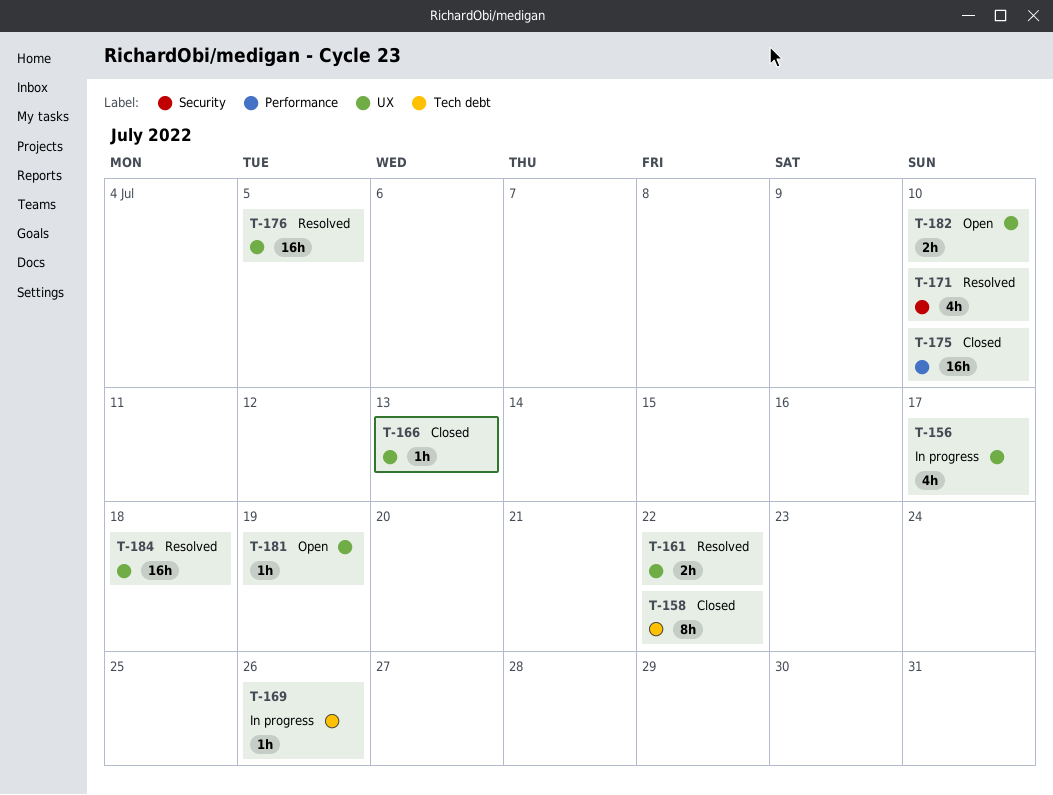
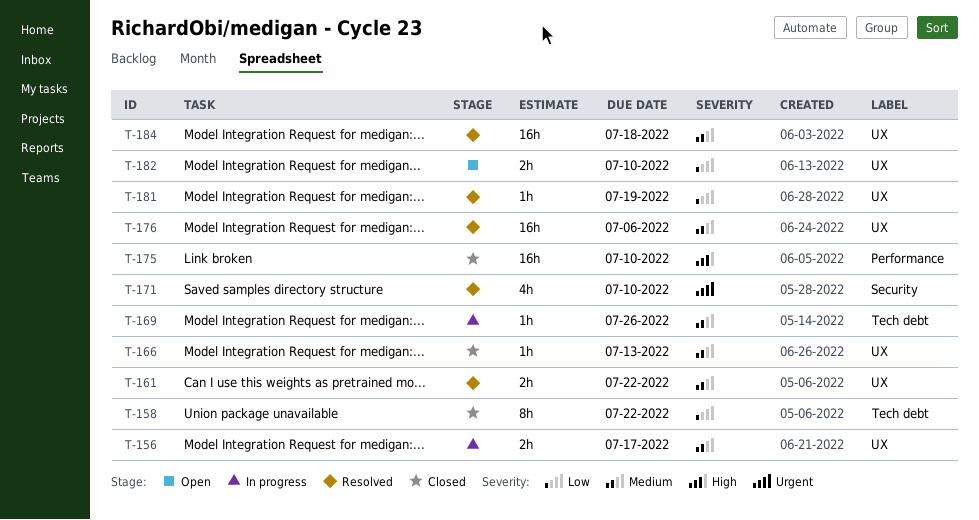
T-156, estimate: 4h -> 2h
T-176, due: Jul 5 -> Jul 6
T-181, status: Open -> Resolved

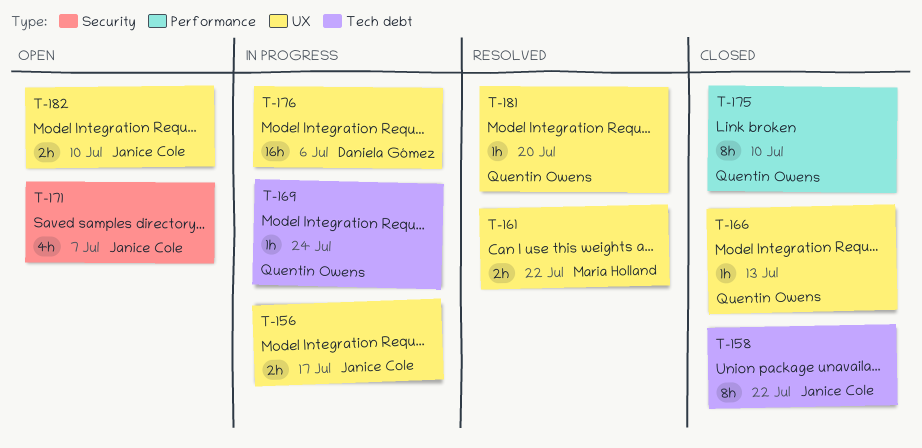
T-169, due: Jul 26 -> Jul 24
T-171, status: Resolved -> Open
T-171, due: Jul 10 -> Jul 7
T-175, estimate: 16h -> 8h
T-176, status: Resolved -> In progress
T-181, due: Jul 19 -> Jul 20
T-184: present -> none

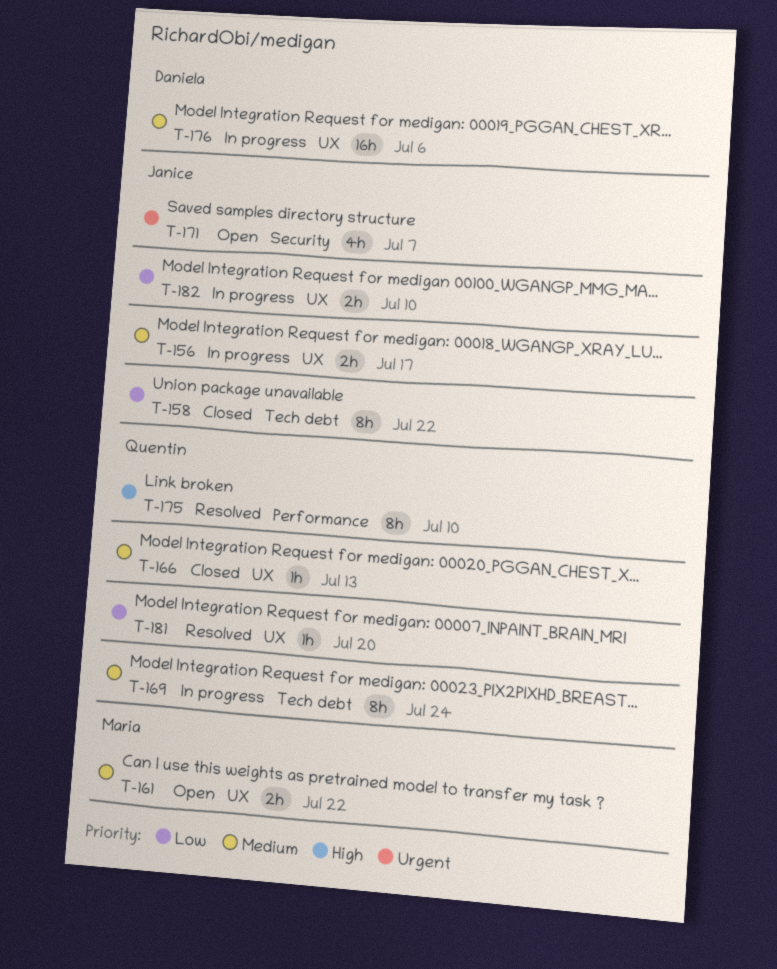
T-161, status: Resolved -> Open
T-169, estimate: 1h -> 8h
T-175, status: Closed -> Resolved
T-182, status: Open -> In progress

